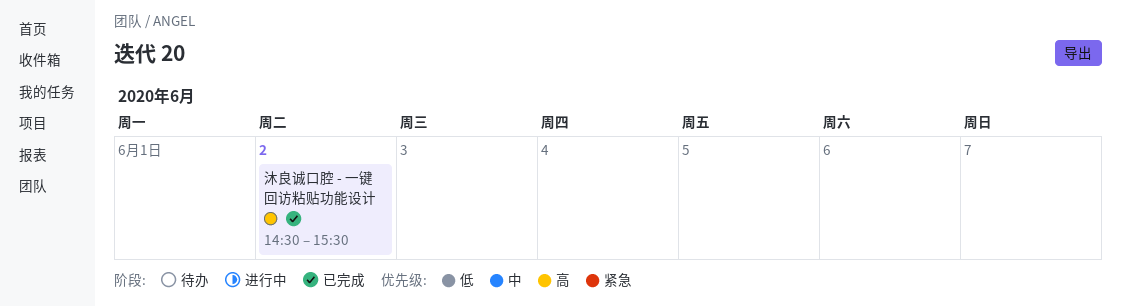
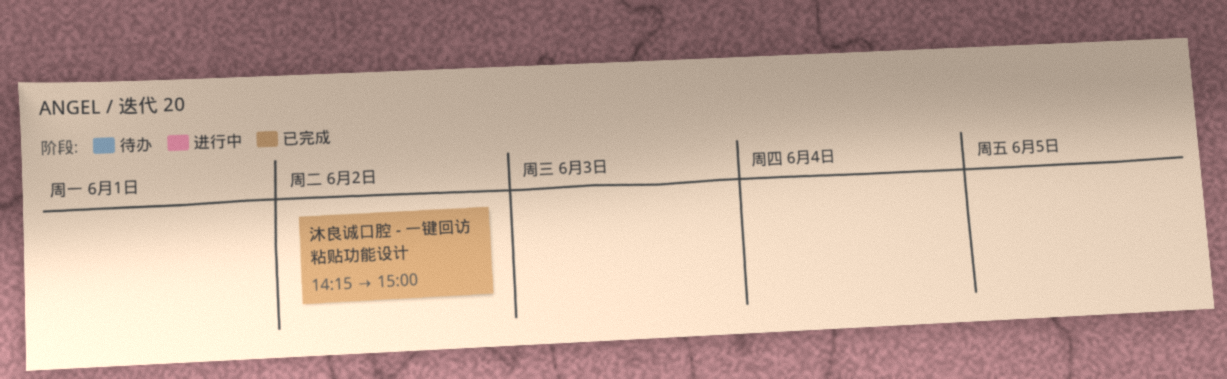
沐良诚口腔 - 一键回访粘贴功能设计, begins: 14:30 -> 14:15
沐良诚口腔 - 一键回访粘贴功能设计, ends: 15:30 -> 15:00

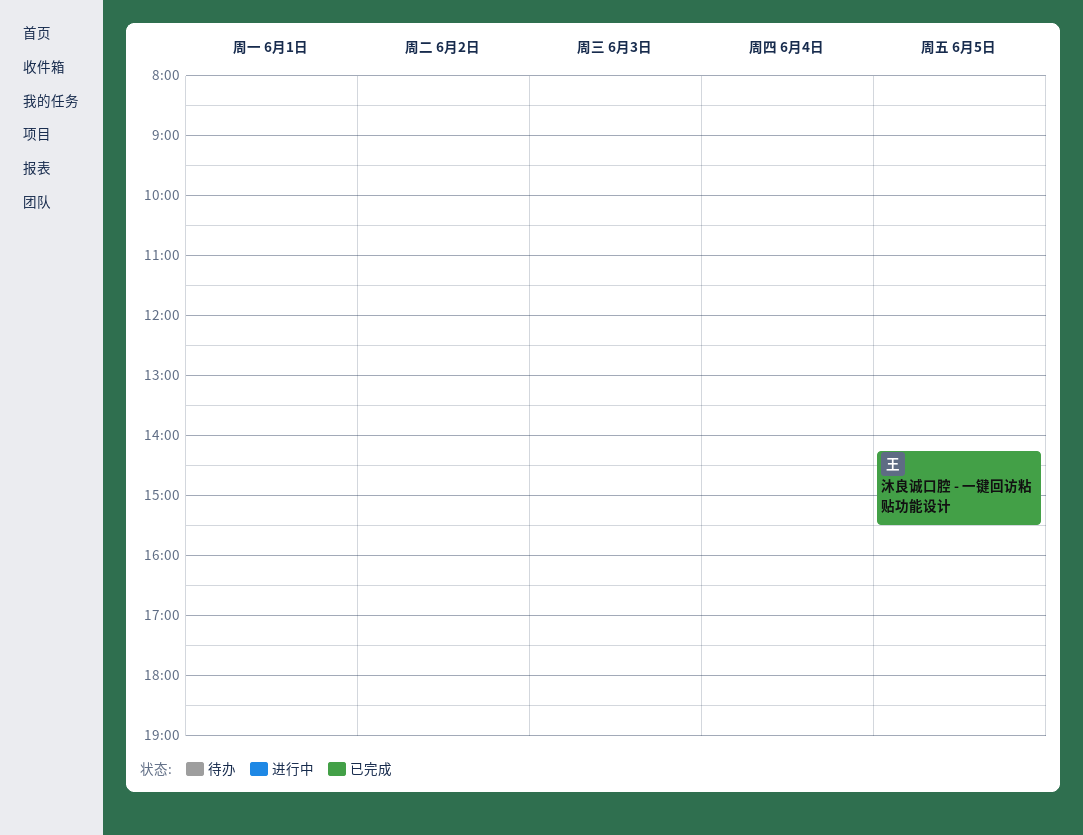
沐良诚口腔 - 一键回访粘贴功能设计, day: Jun 2 -> Jun 5
沐良诚口腔 - 一键回访粘贴功能设计, ends: 15:00 -> 15:30

